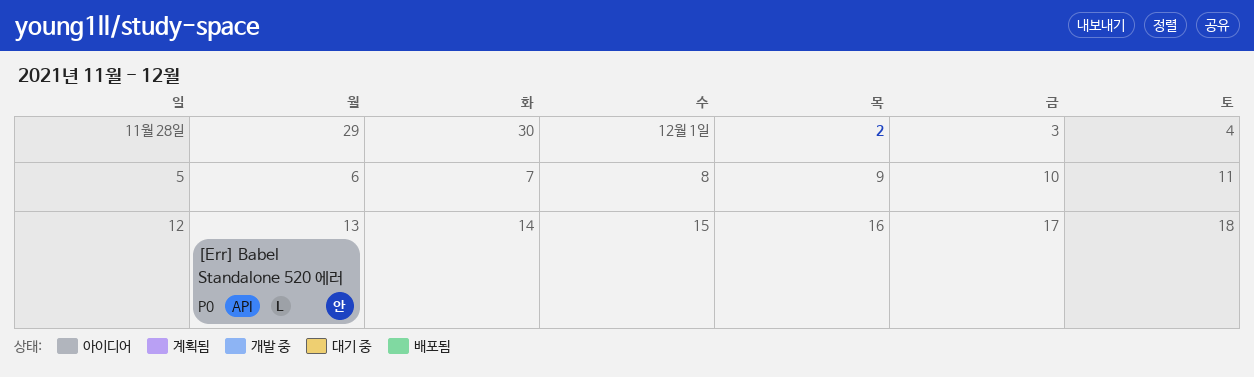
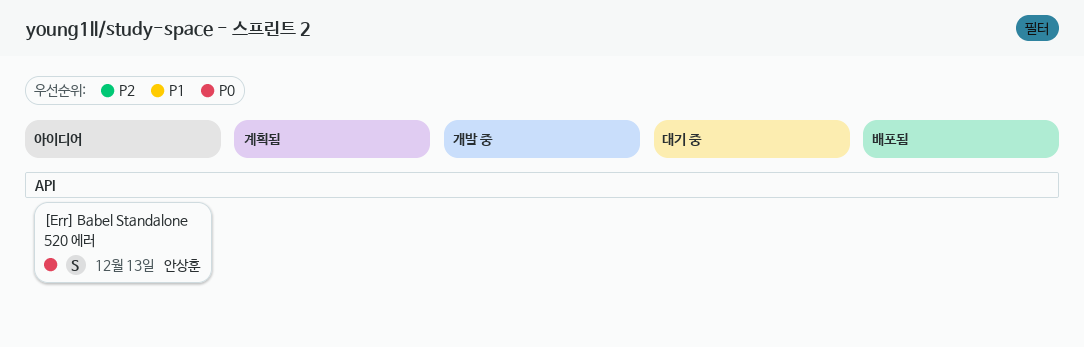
[Err] Babel Standalone 520 에러, estimate: L -> S

